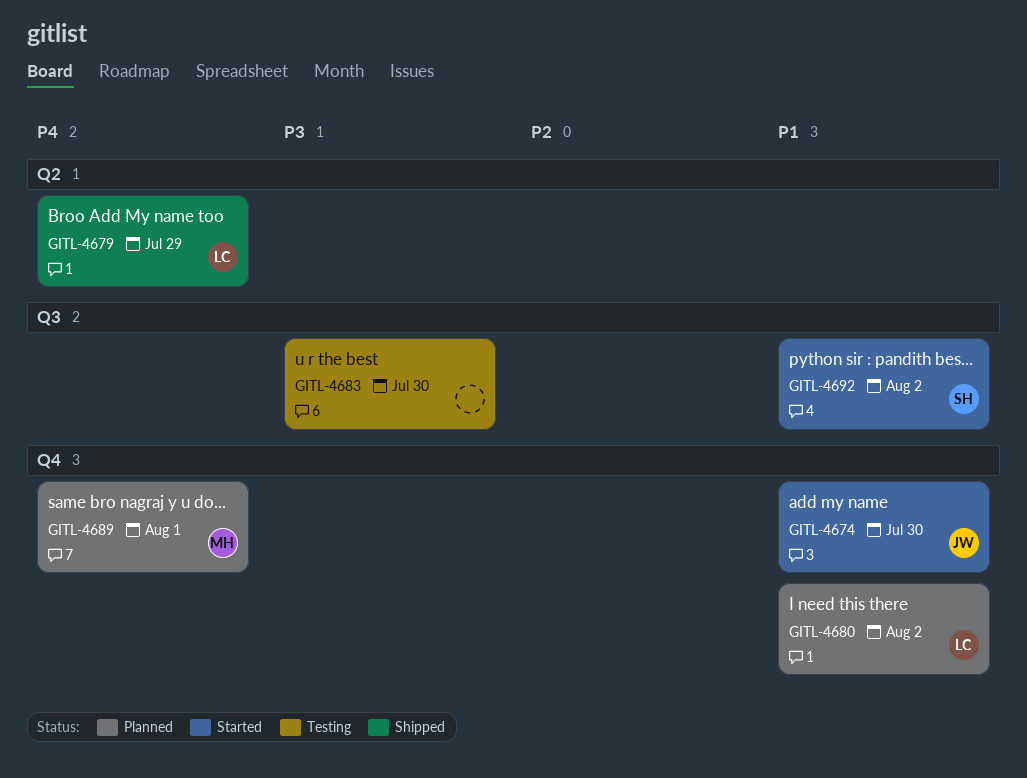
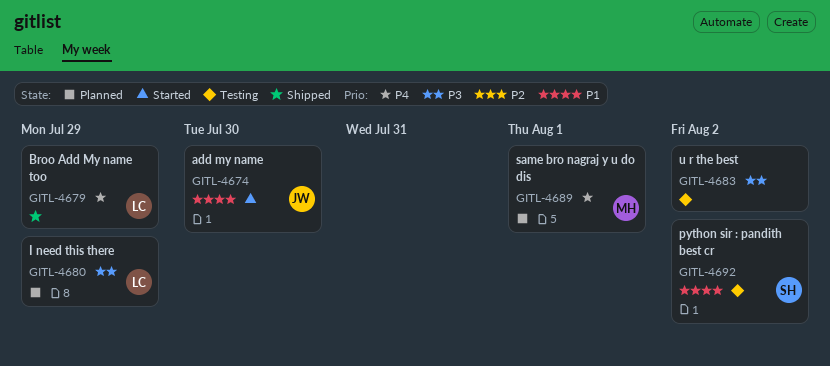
GITL-4680, priority: P1 -> P3
GITL-4680, due: Aug 2 -> Jul 29
GITL-4683, due: Jul 30 -> Aug 2
GITL-4692, status: Started -> Testing

